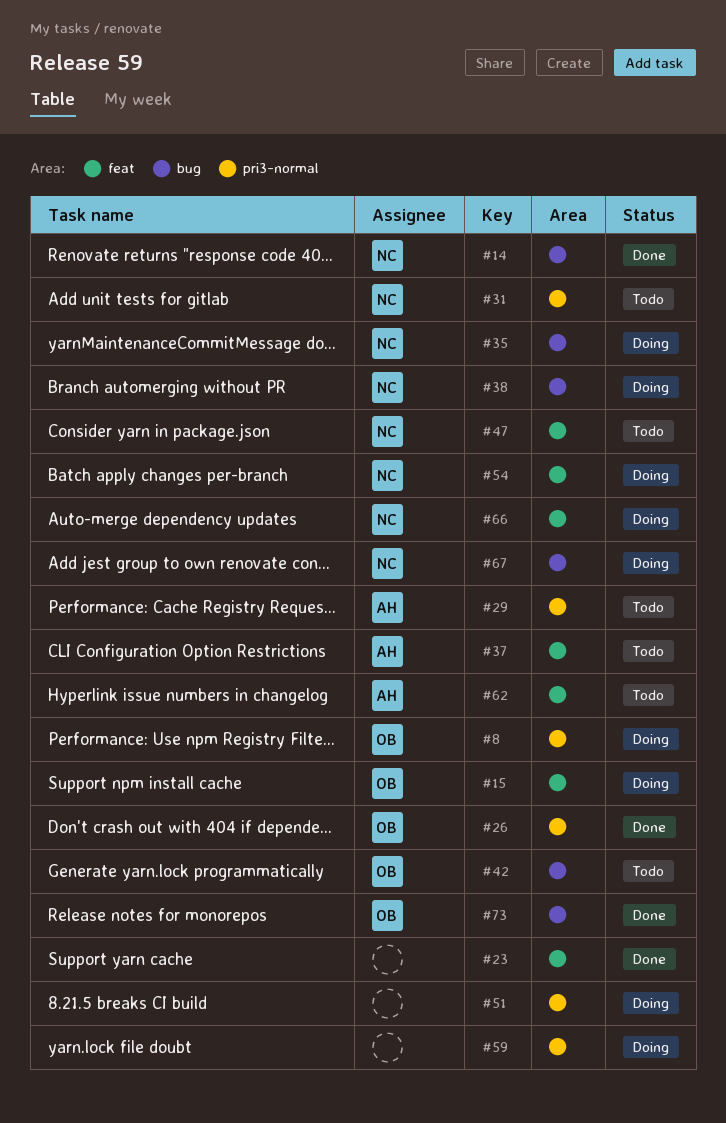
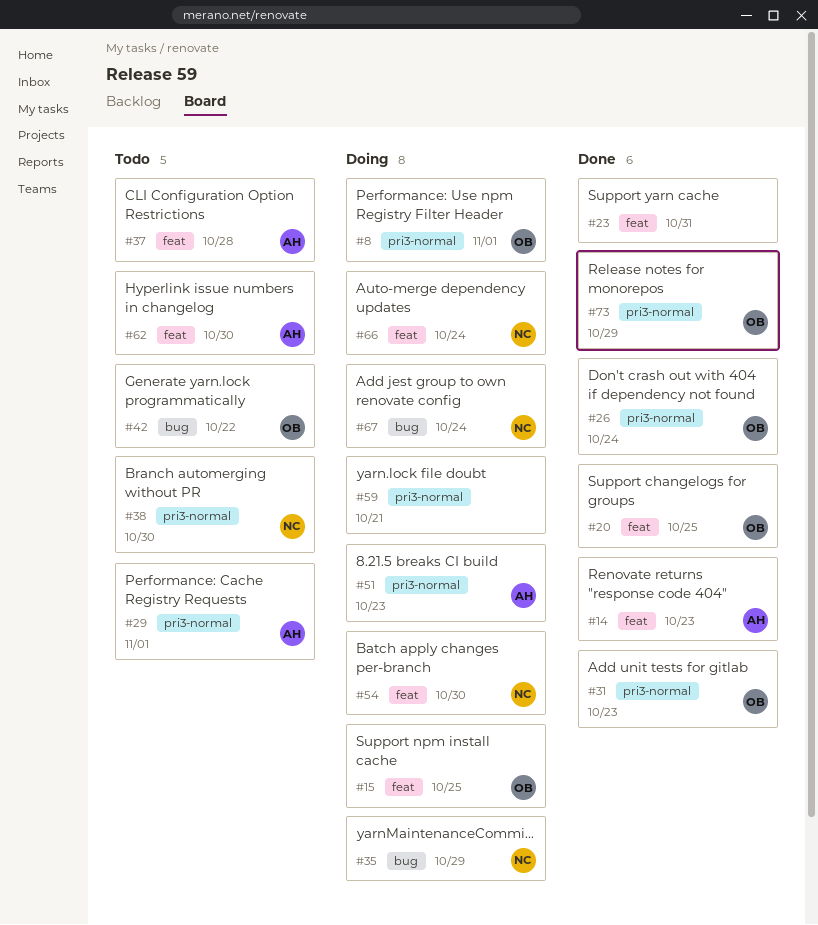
#14, owner: NC -> AH
#14, label: bug -> feat
#20: none -> present
#31, status: Todo -> Done
#31, owner: NC -> OB
#38, status: Doing -> Todo
#38, label: bug -> pri3-normal
#47: present -> none
#51, owner: none -> AH
#73, label: bug -> pri3-normal

